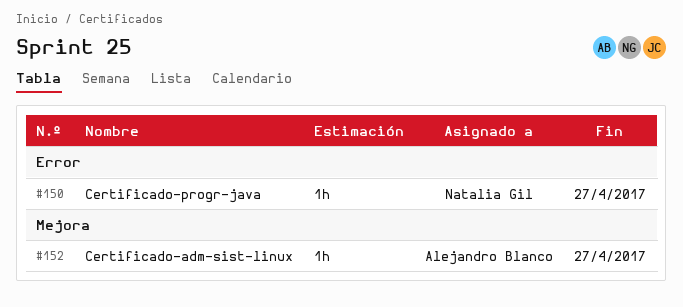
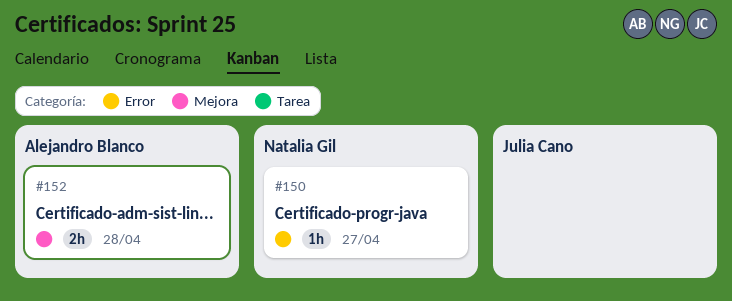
#152, estimate: 1h -> 2h
#152, due: Apr 27 -> Apr 28

